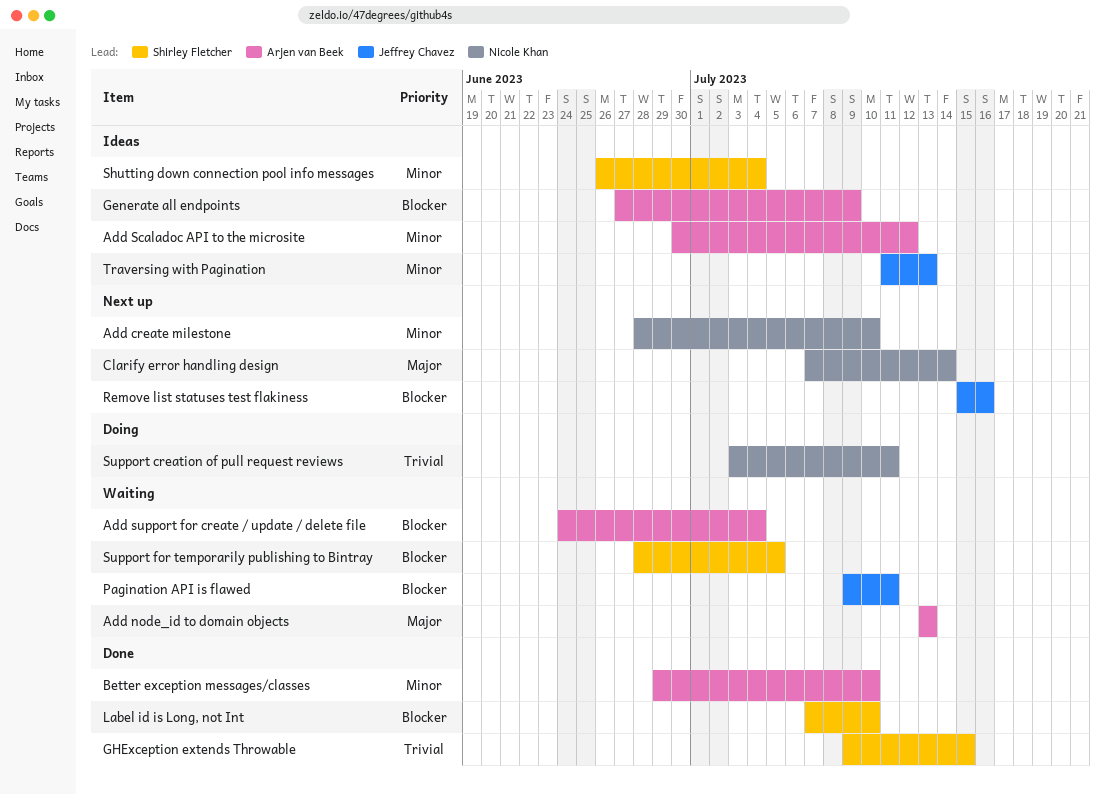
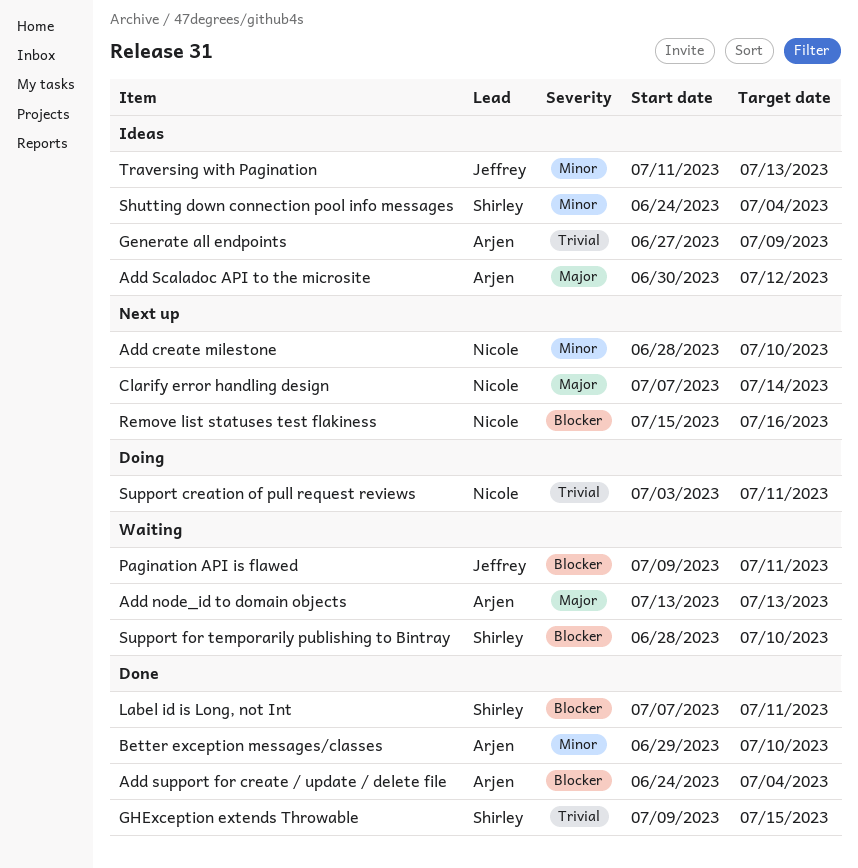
Add Scaladoc API to the microsite, priority: Minor -> Major
Add support for create / update / delete file, status: Waiting -> Done
Generate all endpoints, priority: Blocker -> Trivial
Label id is Long, not Int, due: Jul 10 -> Jul 11
Remove list statuses test flakiness, owner: Jeffrey Chavez -> Nicole Khan
Shutting down connection pool info messages, start: Jun 26 -> Jun 24
Support for temporarily publishing to Bintray, due: Jul 5 -> Jul 10

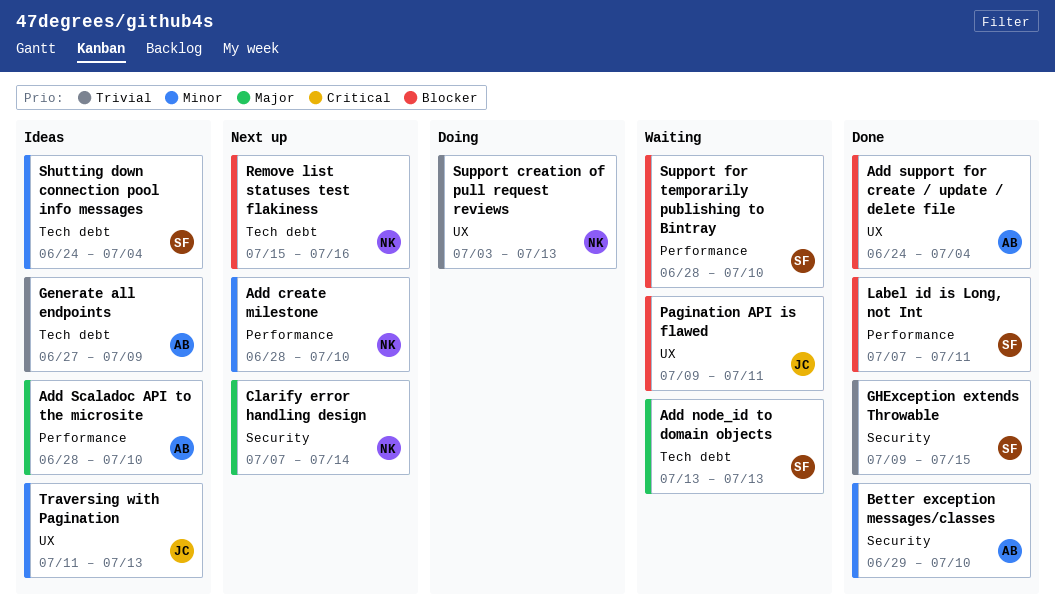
Add node_id to domain objects, owner: Arjen -> Shirley
Add Scaladoc API to the microsite, start: Jun 30 -> Jun 28
Add Scaladoc API to the microsite, due: Jul 12 -> Jul 10
Support creation of pull request reviews, due: Jul 11 -> Jul 13

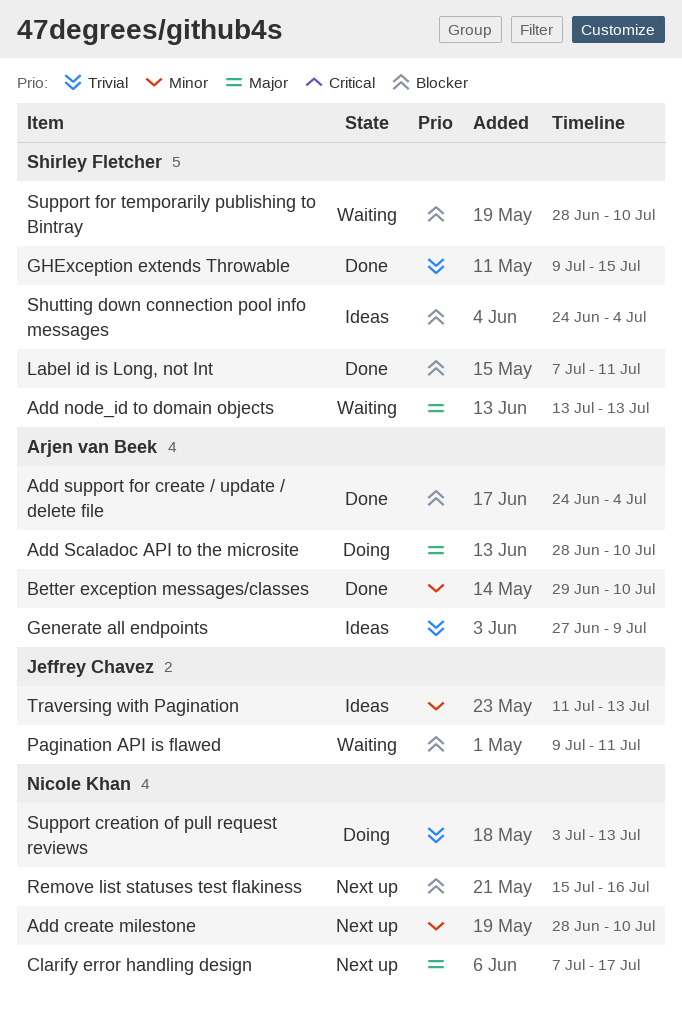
Add Scaladoc API to the microsite, status: Ideas -> Doing
Clarify error handling design, due: Jul 14 -> Jul 17
Shutting down connection pool info messages, priority: Minor -> Blocker

